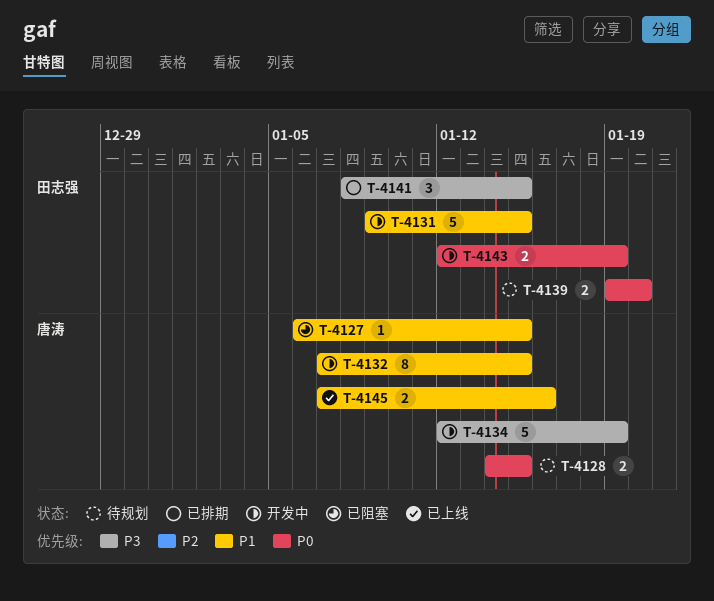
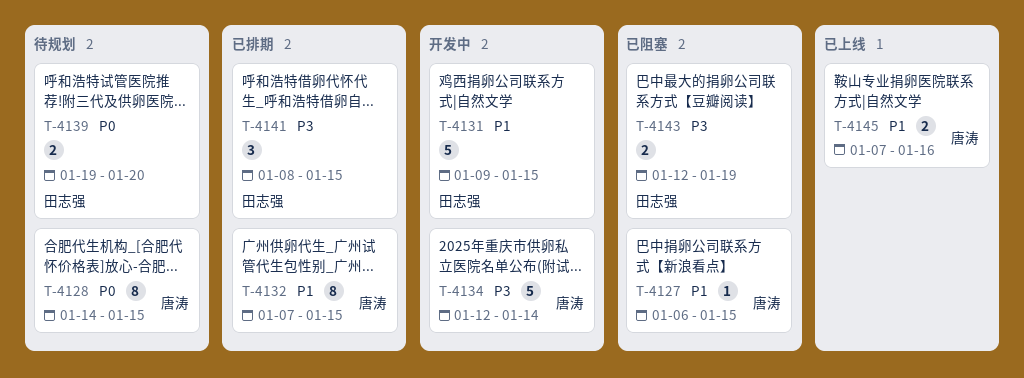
T-4128, estimate: 2 -> 8
T-4132, status: 开发中 -> 已排期
T-4134, due: Jan 19 -> Jan 14
T-4143, status: 开发中 -> 已阻塞
T-4143, priority: P0 -> P3

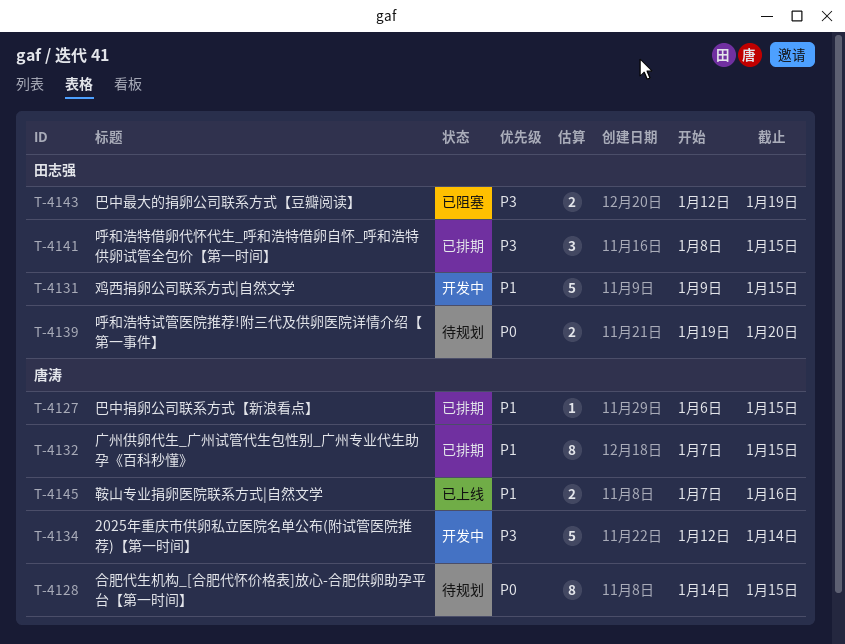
T-4127, status: 已阻塞 -> 已排期

